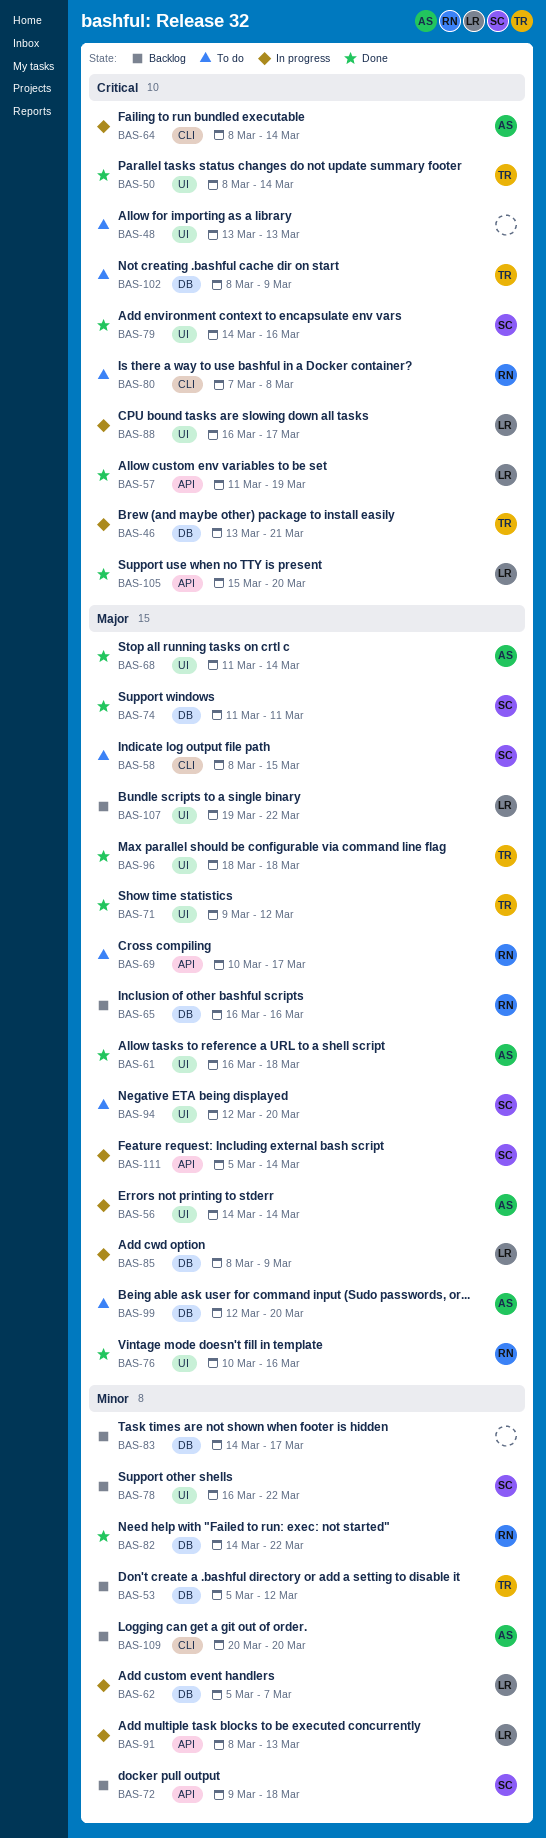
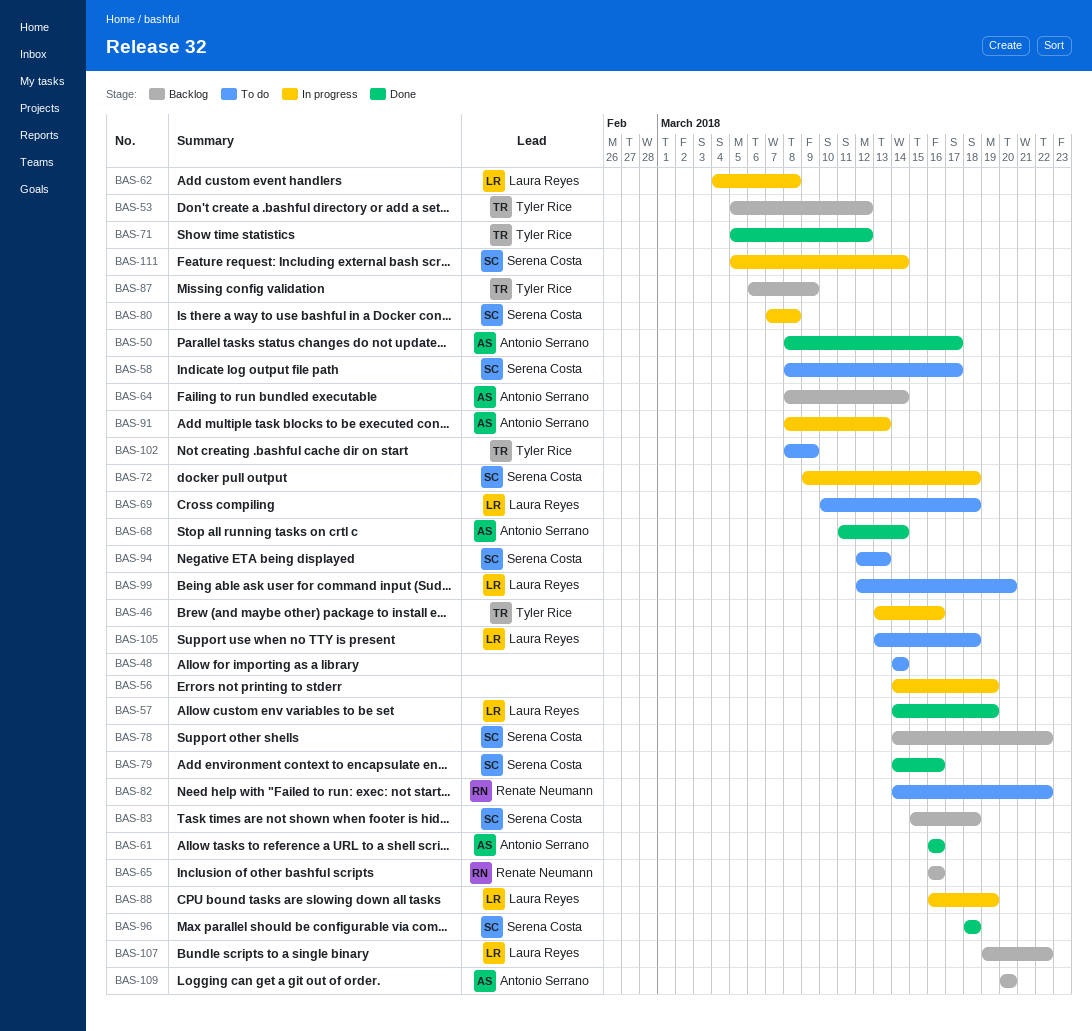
BAS-46, due: Mar 21 -> Mar 16
BAS-48, start: Mar 13 -> Mar 14
BAS-48, due: Mar 13 -> Mar 14
BAS-50, owner: Tyler Rice -> Antonio Serrano
BAS-50, due: Mar 14 -> Mar 17
BAS-56, owner: Antonio Serrano -> none
BAS-56, due: Mar 14 -> Mar 19
BAS-57, start: Mar 11 -> Mar 14
BAS-58, due: Mar 15 -> Mar 17
BAS-61, due: Mar 18 -> Mar 16
BAS-62, start: Mar 5 -> Mar 4
BAS-62, due: Mar 7 -> Mar 8
BAS-64, status: In progress -> Backlog
BAS-69, owner: Renate Neumann -> Laura Reyes
BAS-69, due: Mar 17 -> Mar 18
BAS-71, start: Mar 9 -> Mar 5
BAS-72, status: Backlog -> In progress
BAS-74: present -> none
BAS-76: present -> none
BAS-78, start: Mar 16 -> Mar 14
BAS-80, status: To do -> In progress
BAS-80, owner: Renate Neumann -> Serena Costa
BAS-82, status: Done -> To do
BAS-83, owner: none -> Serena Costa
BAS-83, start: Mar 14 -> Mar 15
BAS-83, due: Mar 17 -> Mar 18
BAS-85: present -> none
BAS-87: none -> present
BAS-88, due: Mar 17 -> Mar 19
BAS-91, owner: Laura Reyes -> Antonio Serrano
BAS-94, due: Mar 20 -> Mar 13
BAS-96, owner: Tyler Rice -> Serena Costa
BAS-99, owner: Antonio Serrano -> Laura Reyes
BAS-105, status: Done -> To do
BAS-105, start: Mar 15 -> Mar 13
BAS-105, due: Mar 20 -> Mar 18

